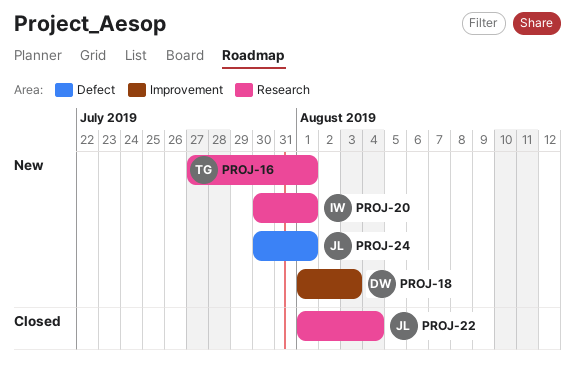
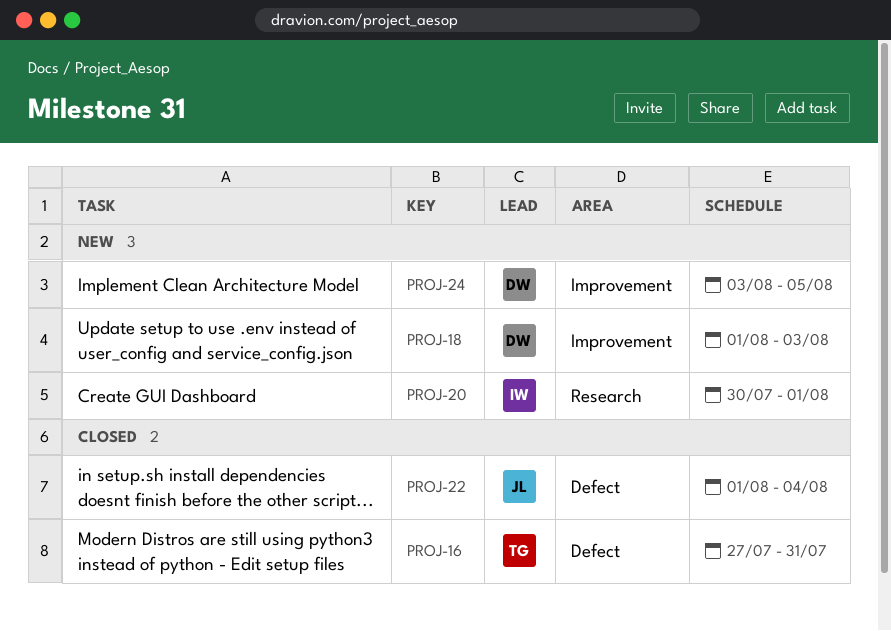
PROJ-16, status: New -> Closed
PROJ-16, label: Research -> Defect
PROJ-16, due: Aug 1 -> Jul 31
PROJ-22, label: Research -> Defect
PROJ-24, owner: JL -> DW
PROJ-24, label: Defect -> Improvement
PROJ-24, start: Jul 30 -> Aug 3
PROJ-24, due: Aug 1 -> Aug 5

